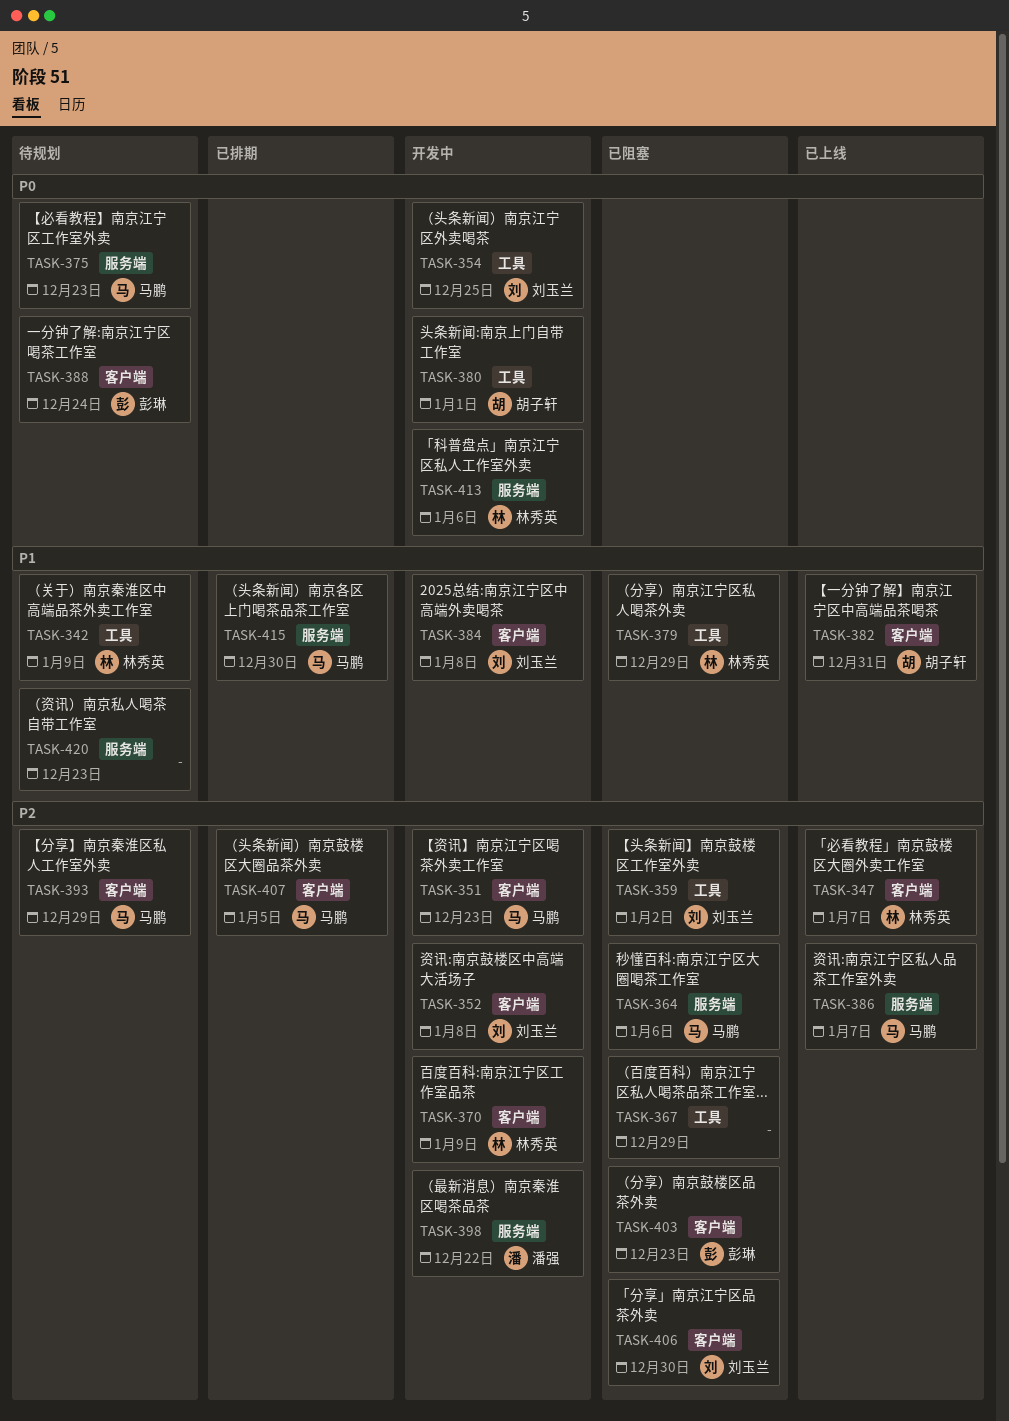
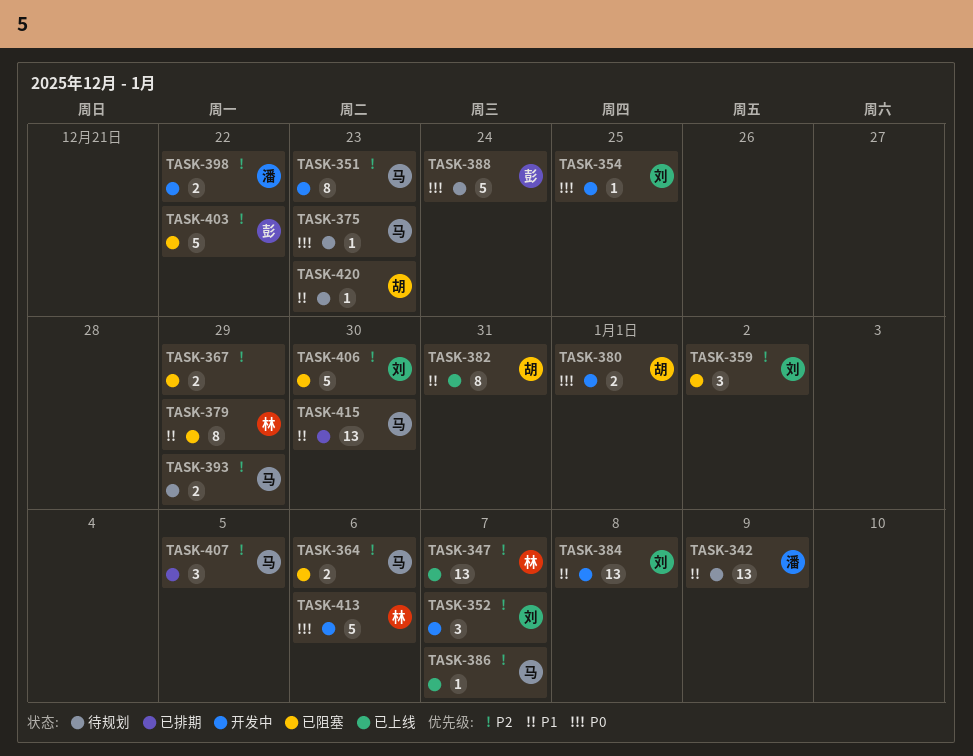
TASK-342, owner: 林秀英 -> 潘强
TASK-352, due: Jan 8 -> Jan 7
TASK-370: present -> none
TASK-403, due: Dec 23 -> Dec 22
TASK-420, owner: none -> 胡子轩

